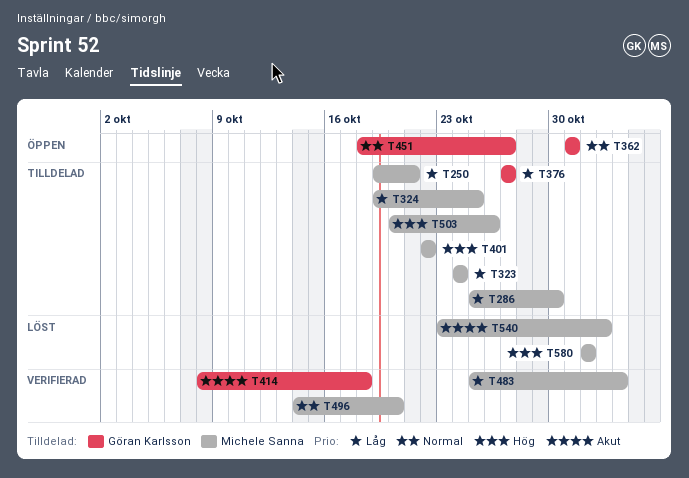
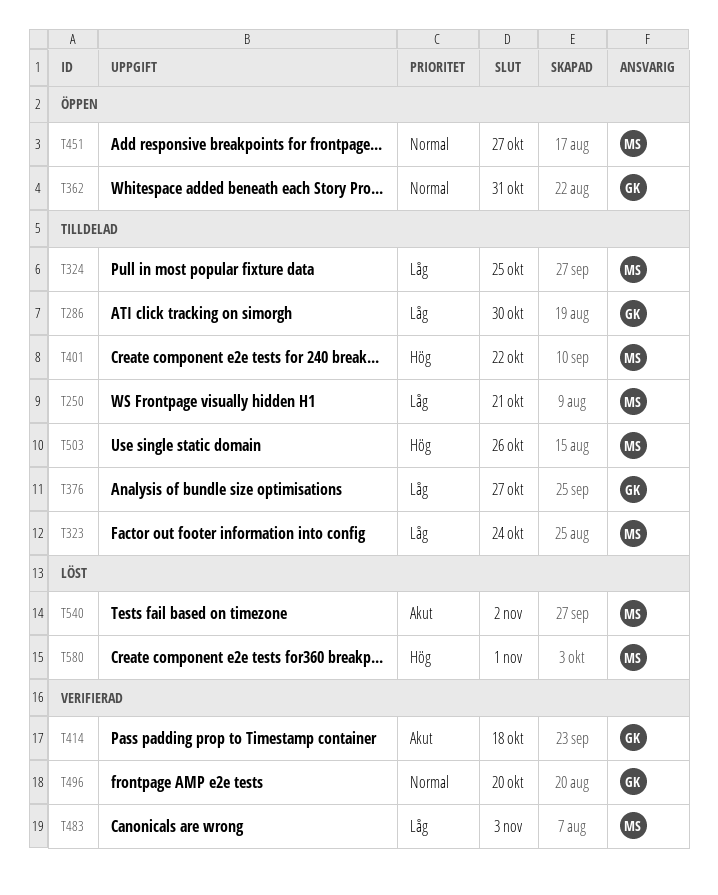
T286, owner: Michele Sanna -> Göran Karlsson
T451, owner: Göran Karlsson -> Michele Sanna
T496, owner: Michele Sanna -> Göran Karlsson

